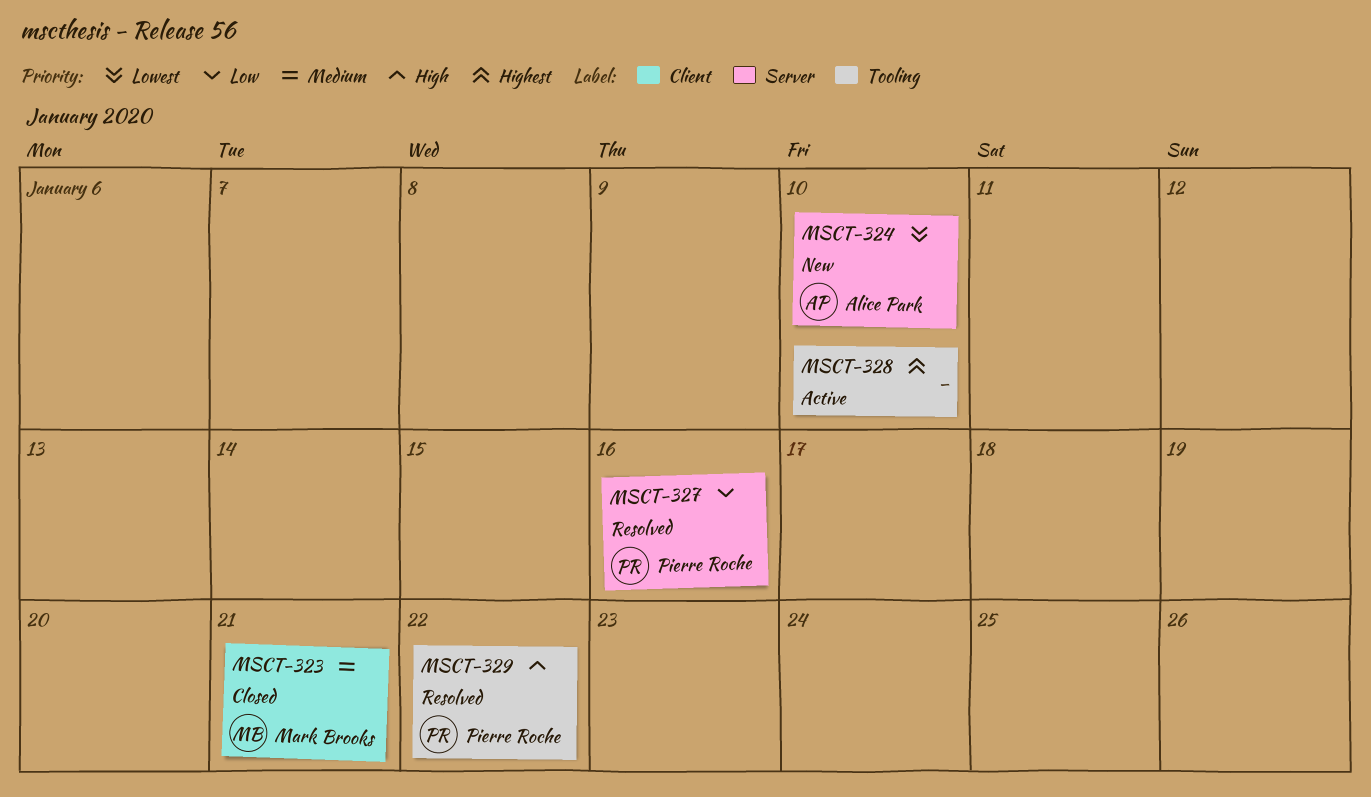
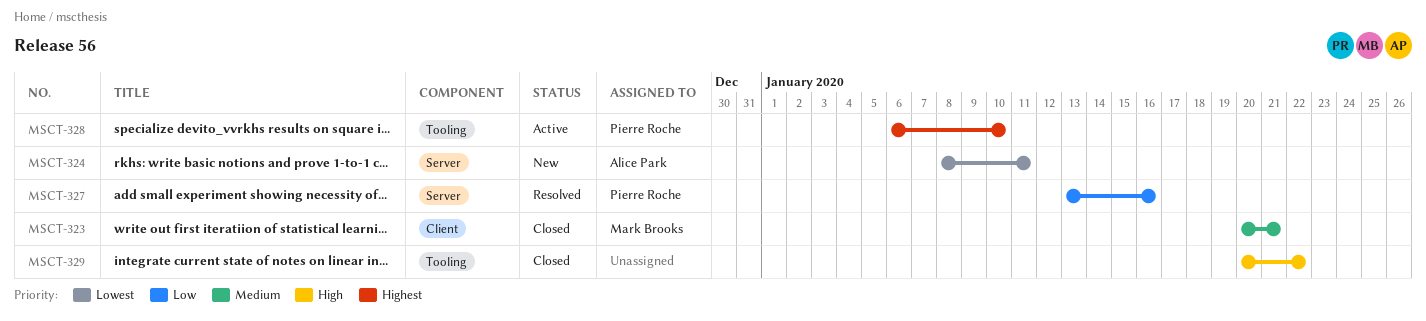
MSCT-324, due: Jan 10 -> Jan 11
MSCT-328, owner: none -> Pierre Roche
MSCT-329, status: Resolved -> Closed
MSCT-329, owner: Pierre Roche -> none

